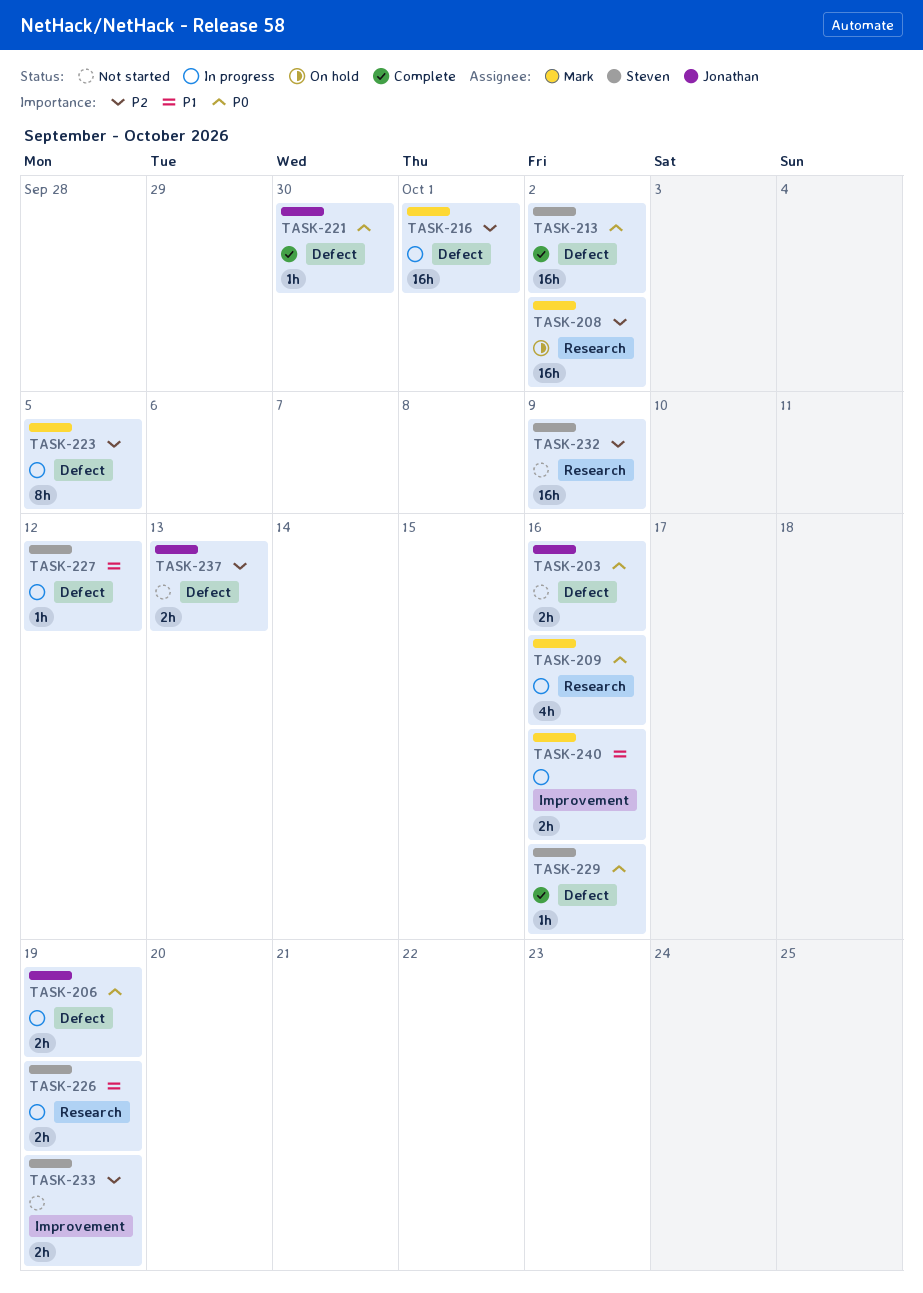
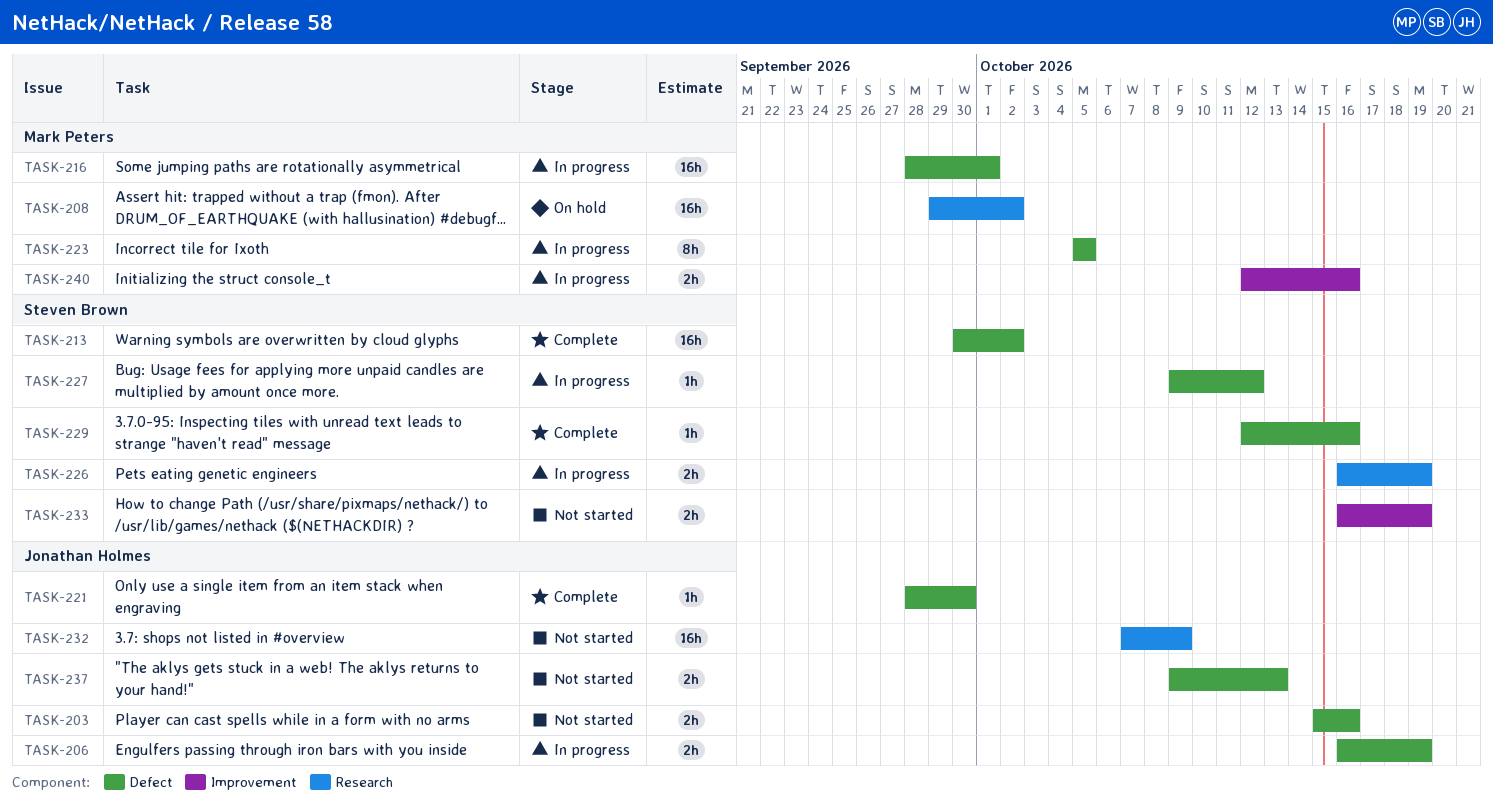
TASK-209: present -> none
TASK-232, owner: Steven Brown -> Jonathan Holmes

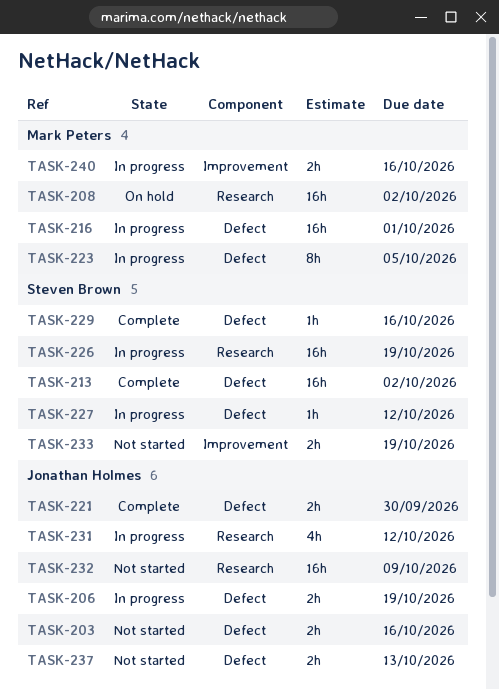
TASK-221, estimate: 1h -> 2h
TASK-226, estimate: 2h -> 16h
TASK-231: none -> present

